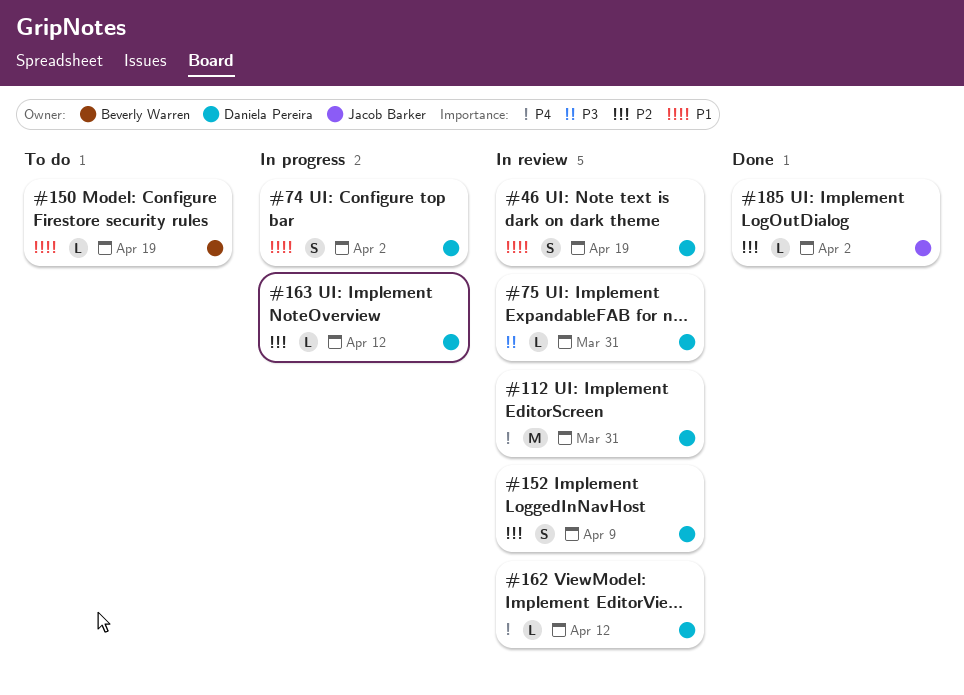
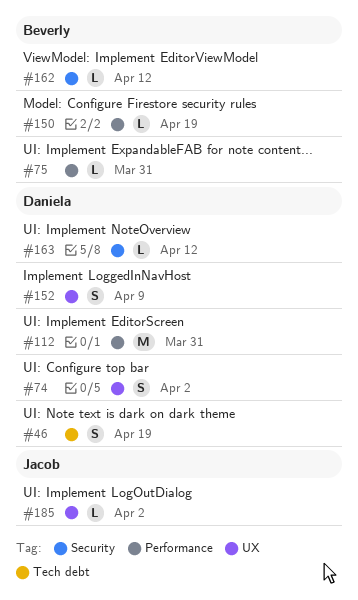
#75, owner: Daniela Pereira -> Beverly Warren
#162, owner: Daniela Pereira -> Beverly Warren

